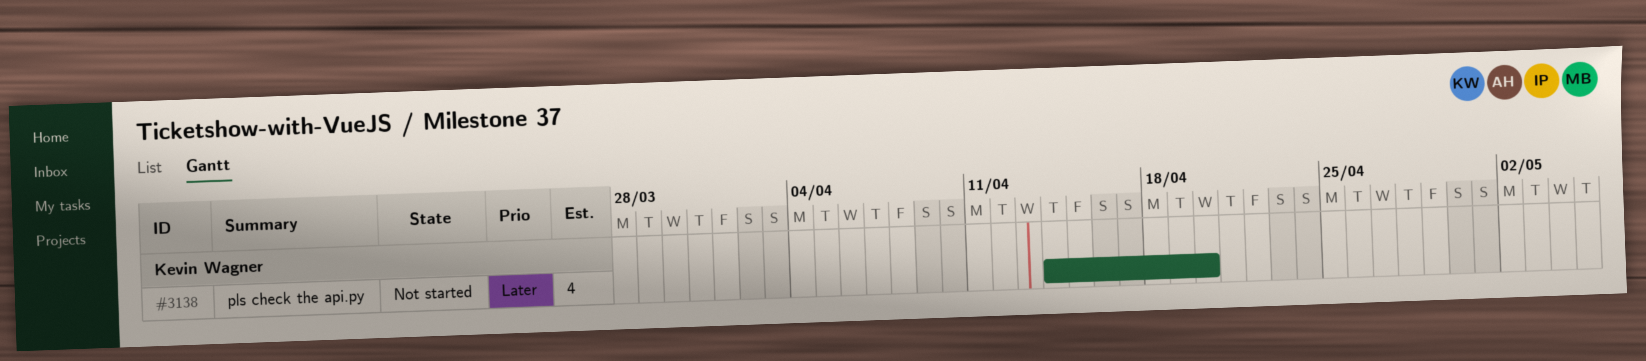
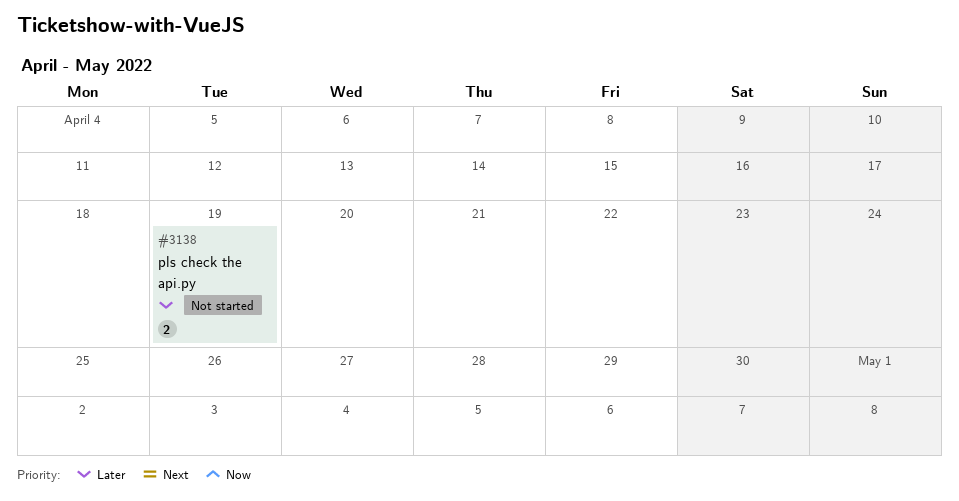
#3138, estimate: 4 -> 2
#3138, due: Apr 20 -> Apr 19

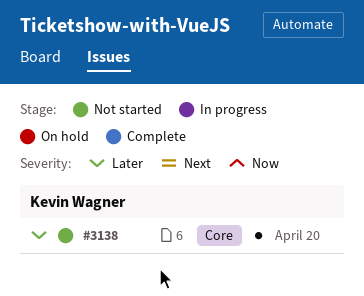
#3138, estimate: 2 -> 1
#3138, due: Apr 19 -> Apr 20

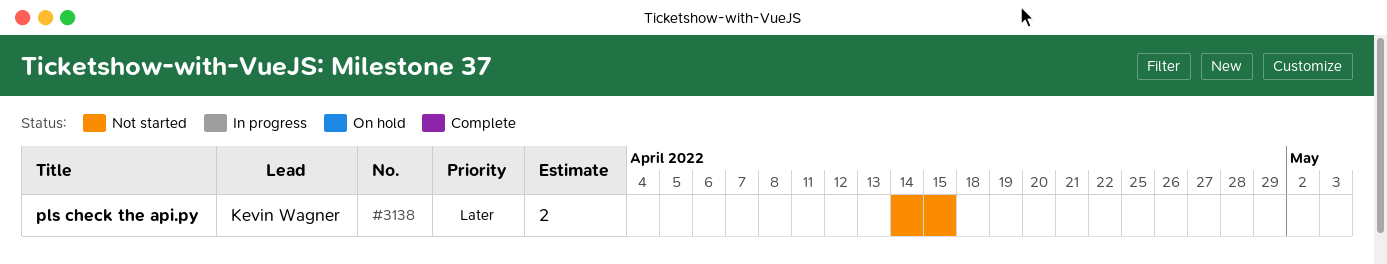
#3138, estimate: 1 -> 2
#3138, due: Apr 20 -> Apr 15

